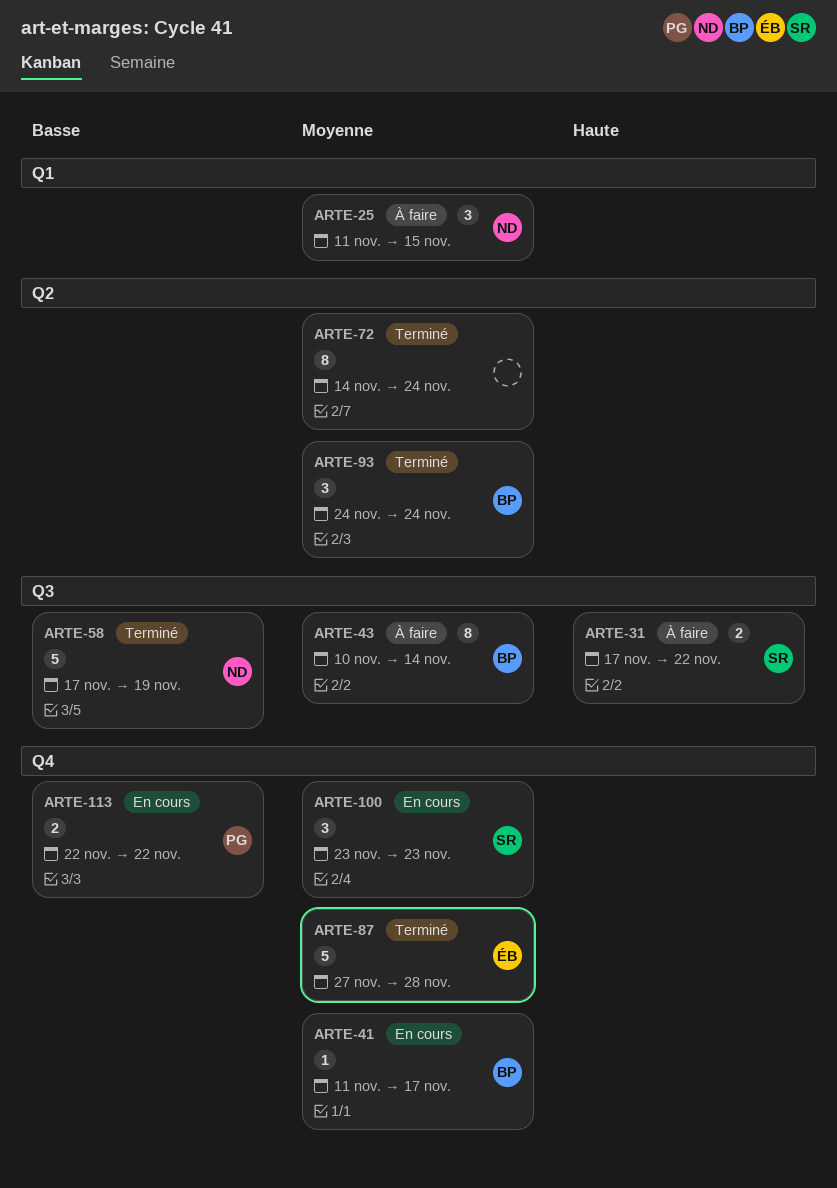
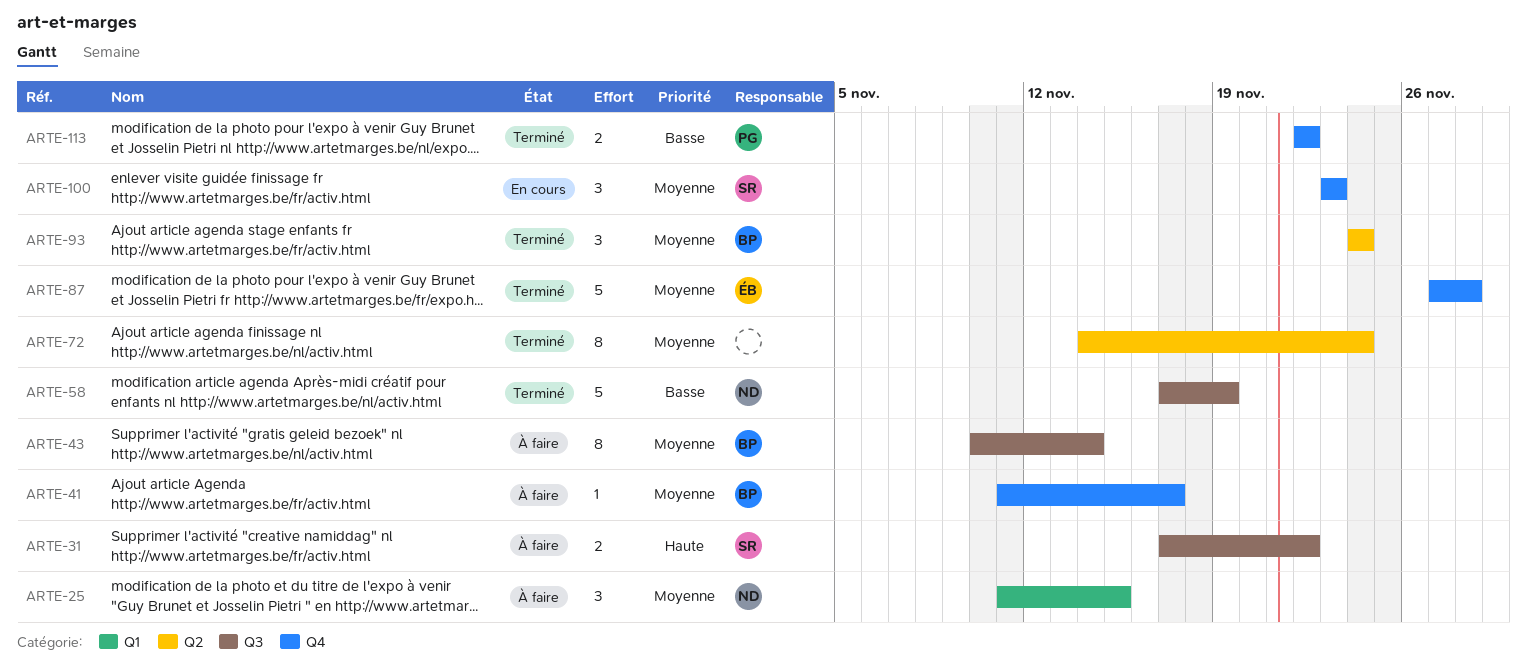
ARTE-41, status: En cours -> À faire
ARTE-113, status: En cours -> Terminé

